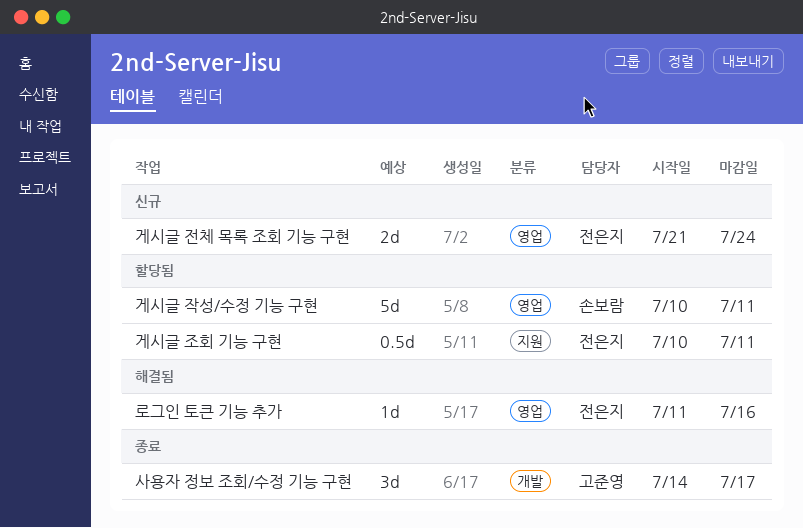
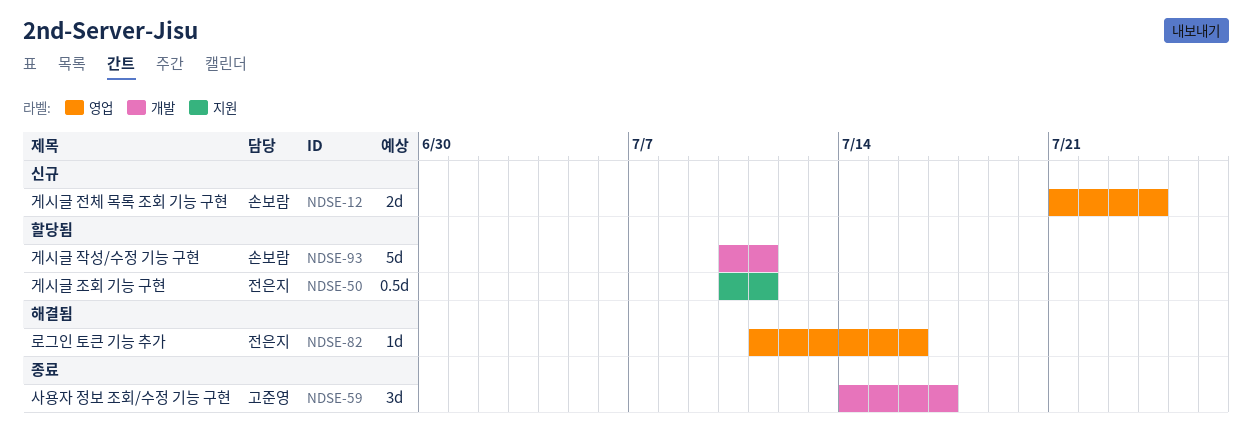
게시글 작성/수정 기능 구현, label: 영업 -> 개발
게시글 전체 목록 조회 기능 구현, owner: 전은지 -> 손보람

